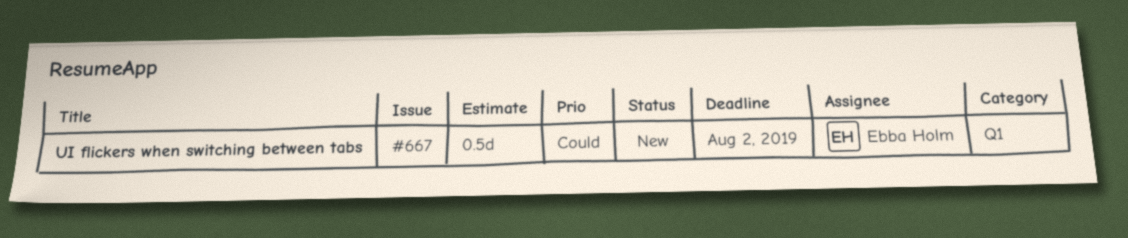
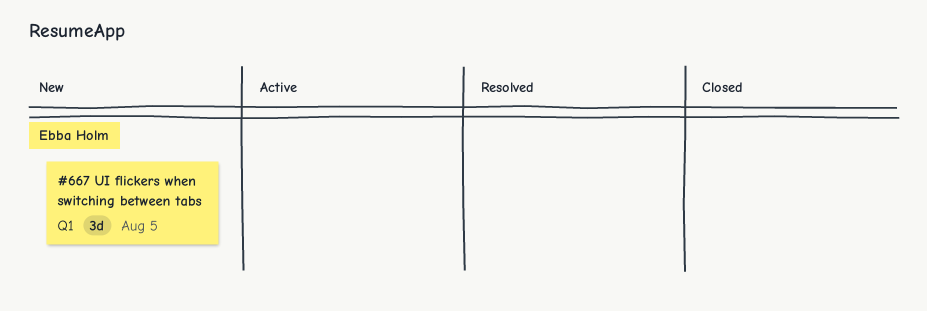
#667, estimate: 0.5d -> 3d
#667, due: Aug 2 -> Aug 5

